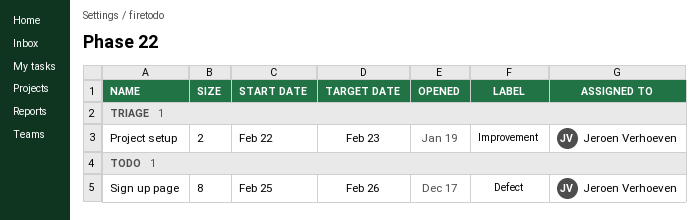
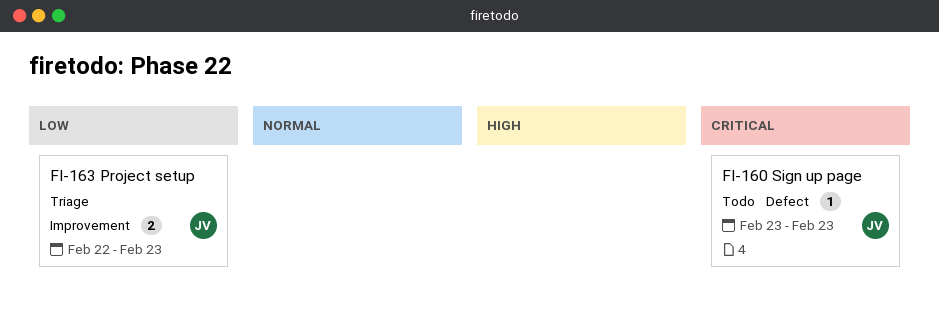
Sign up page, estimate: 8 -> 1
Sign up page, start: Feb 25 -> Feb 23
Sign up page, due: Feb 26 -> Feb 23

